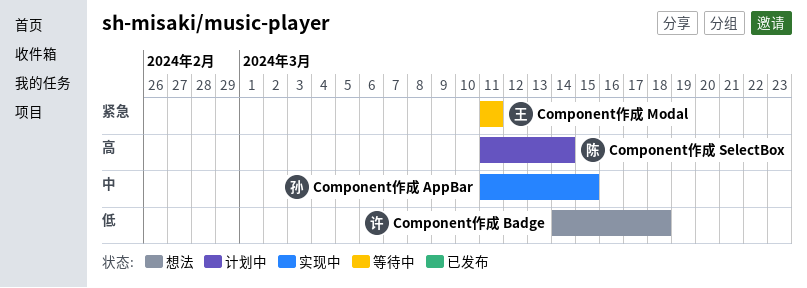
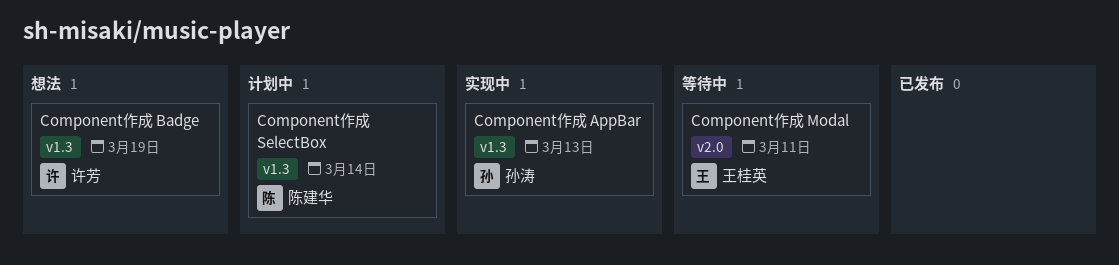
Component作成 AppBar, due: Mar 15 -> Mar 13
Component作成 Badge, due: Mar 18 -> Mar 19

